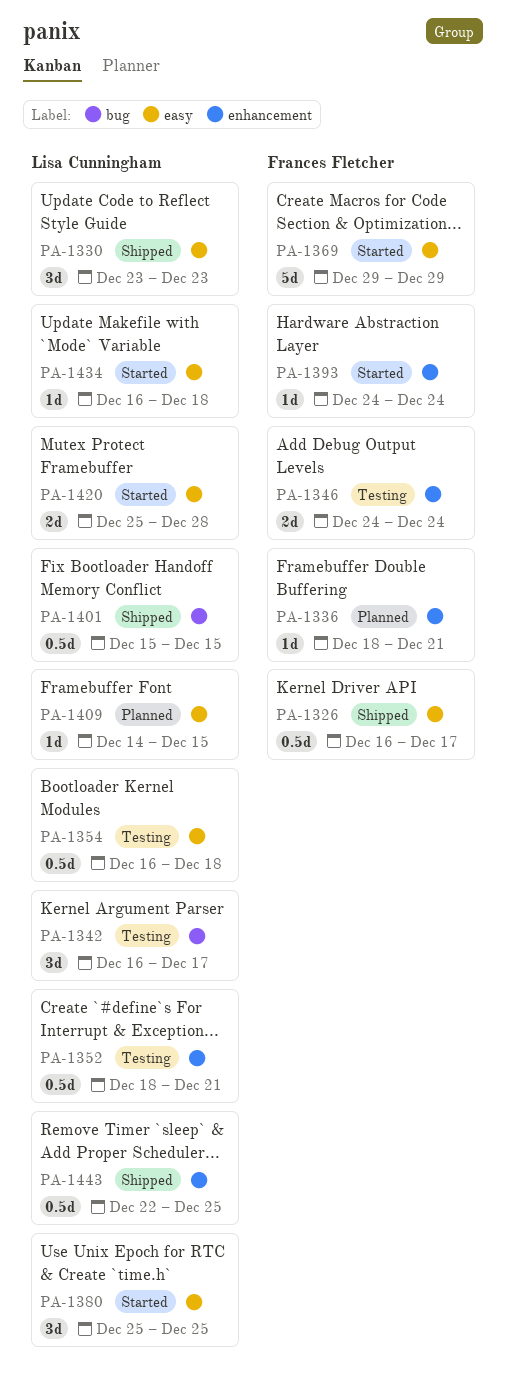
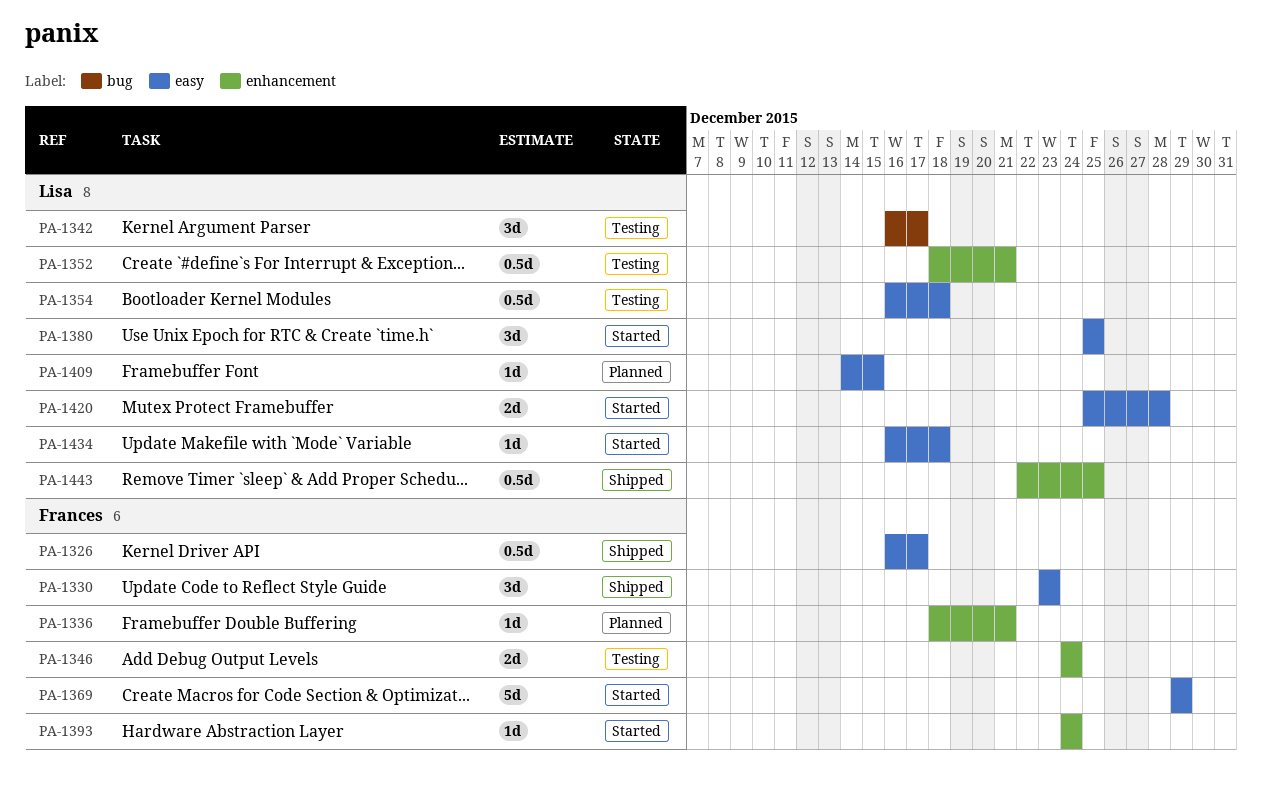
PA-1330, owner: Lisa Cunningham -> Frances Fletcher
PA-1401: present -> none

